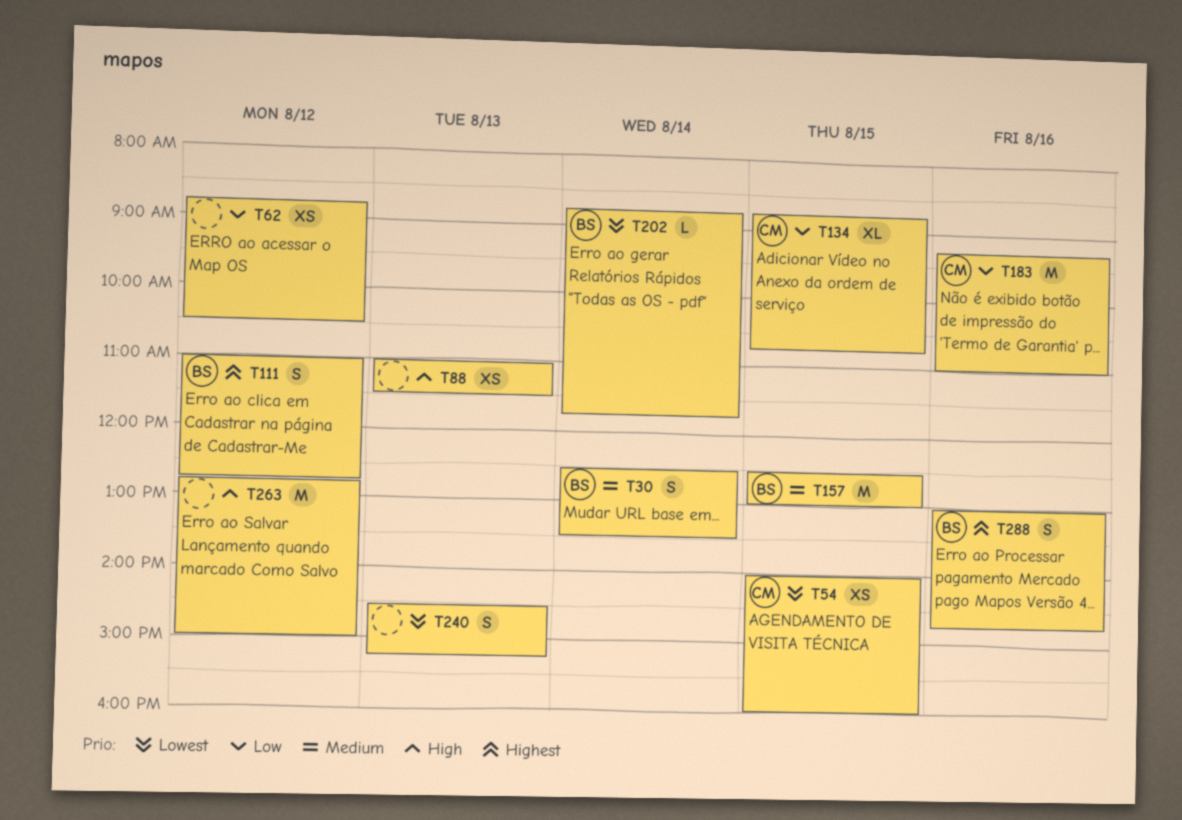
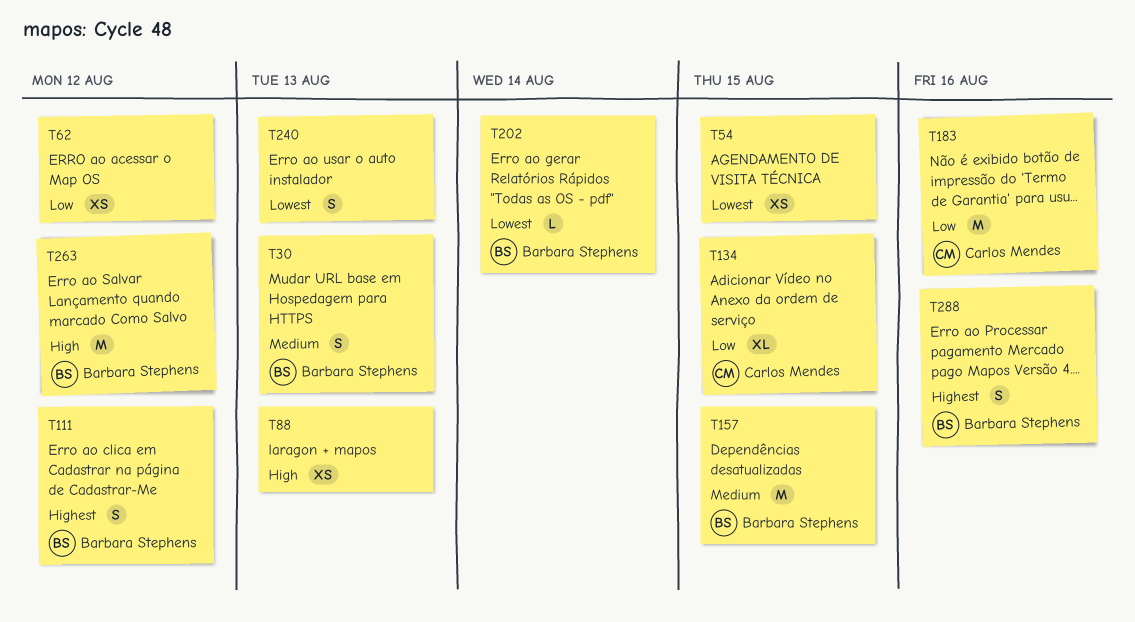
T30, day: Aug 14 -> Aug 13
T54, owner: Carlos Mendes -> none
T263, owner: none -> Barbara Stephens

